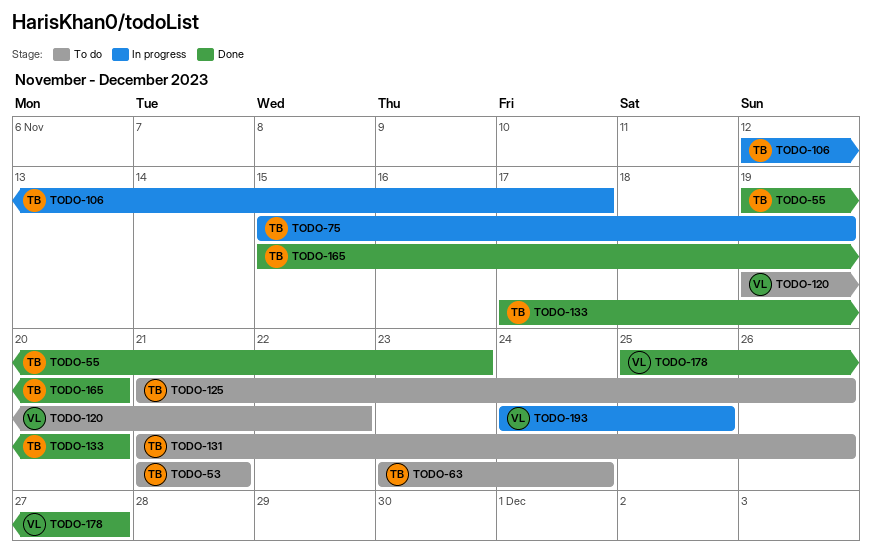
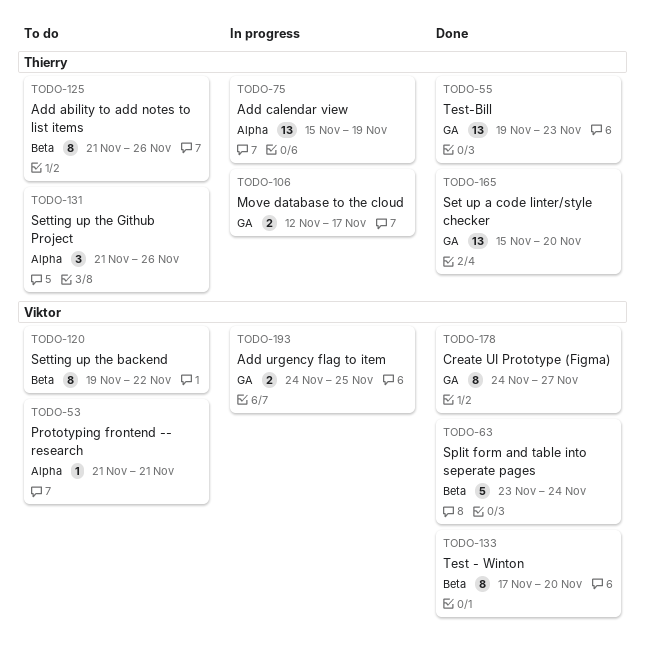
TODO-53, owner: Thierry -> Viktor
TODO-63, status: To do -> Done
TODO-63, owner: Thierry -> Viktor
TODO-133, owner: Thierry -> Viktor
TODO-178, start: Nov 25 -> Nov 24

